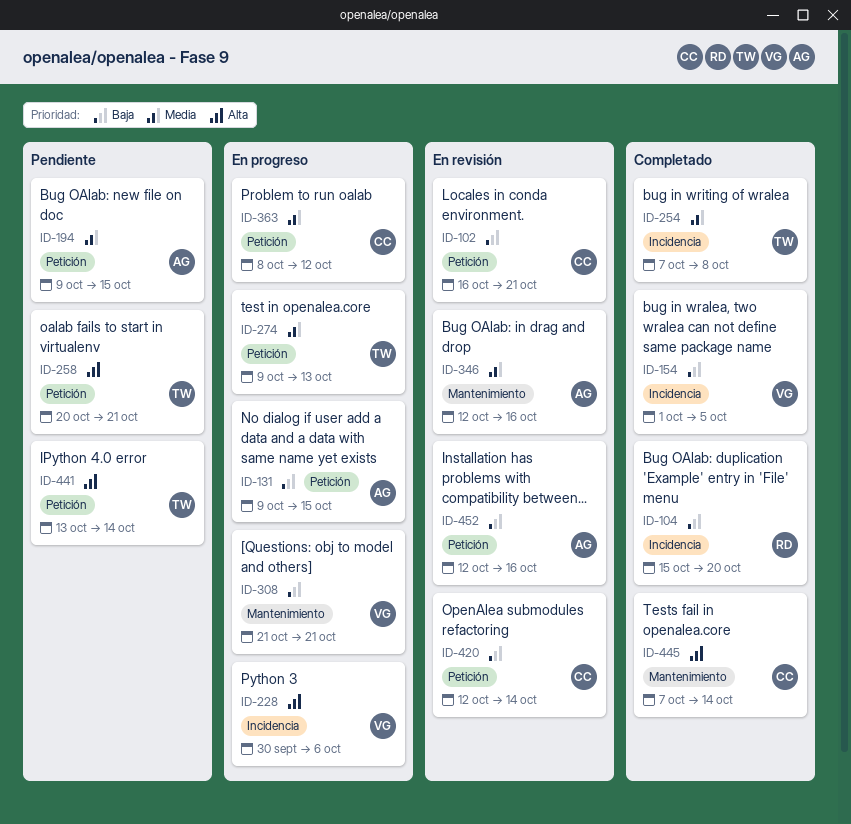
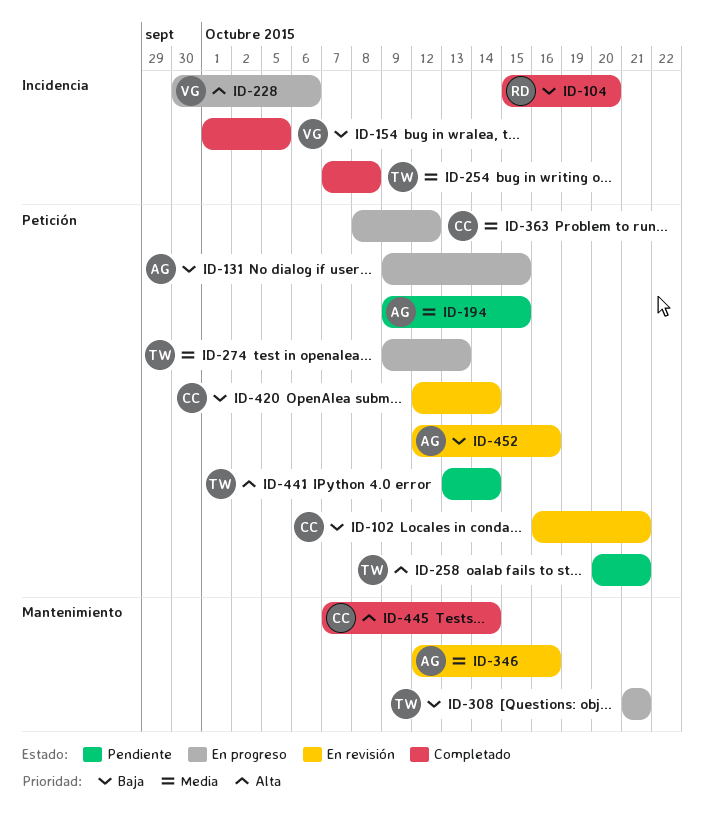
ID-308, owner: VG -> TW

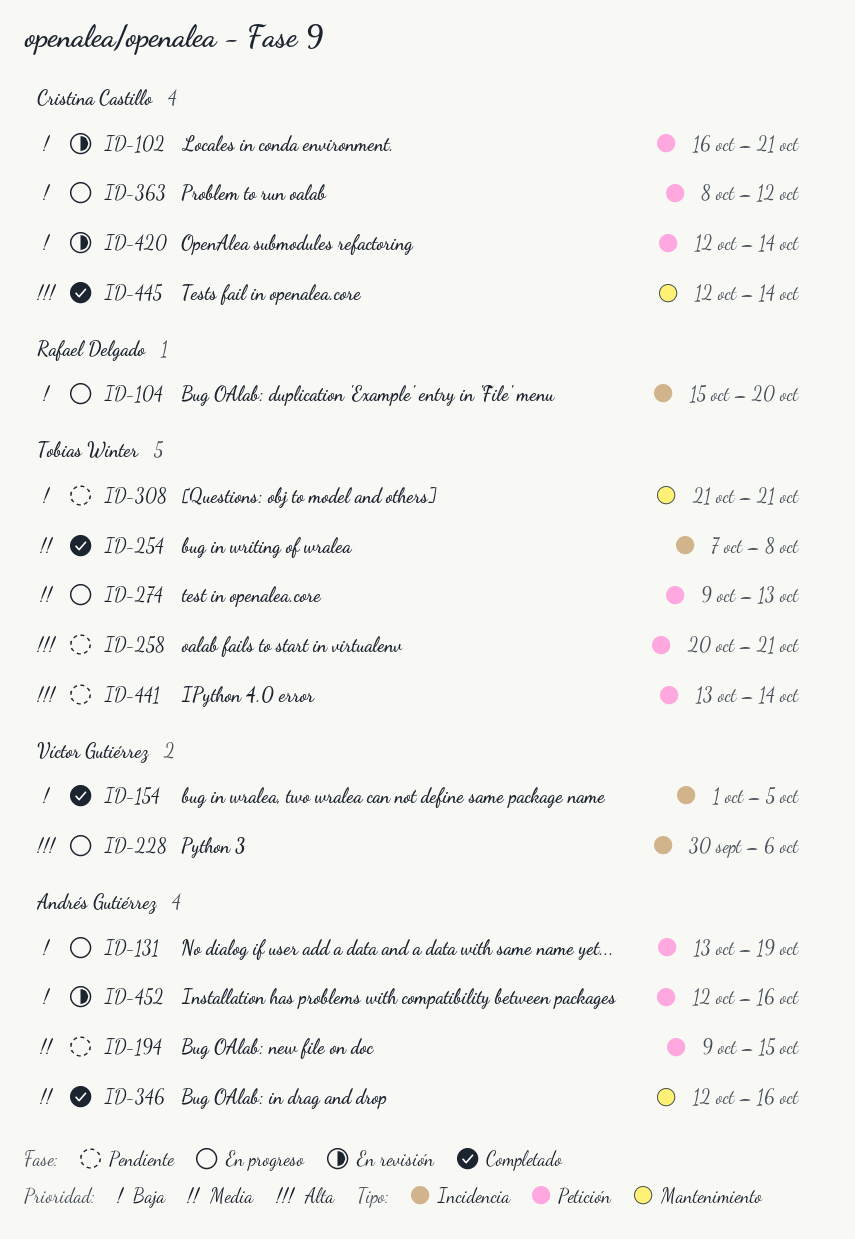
ID-104, status: Completado -> En progreso
ID-131, start: Oct 9 -> Oct 13
ID-131, due: Oct 15 -> Oct 19
ID-308, status: En progreso -> Pendiente
ID-346, status: En revisión -> Completado
ID-363, priority: Media -> Baja
ID-445, start: Oct 7 -> Oct 12

